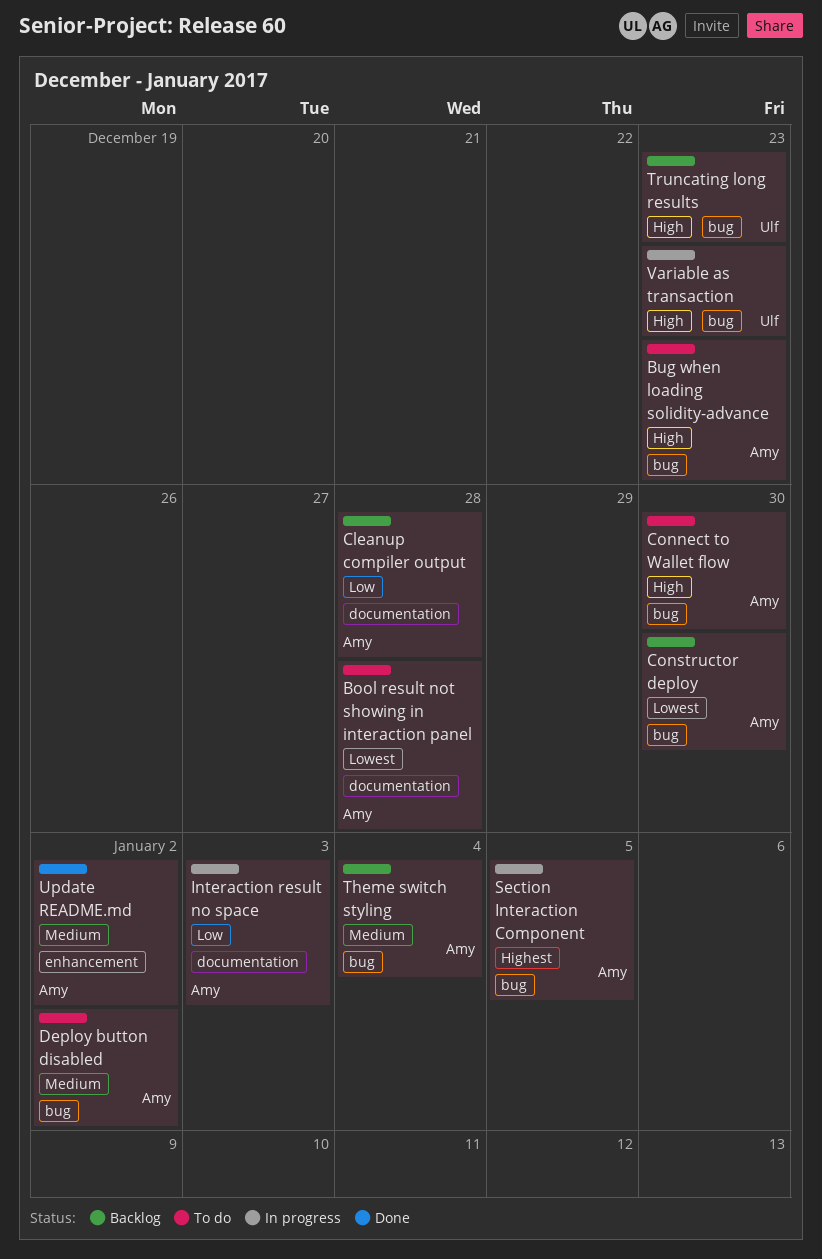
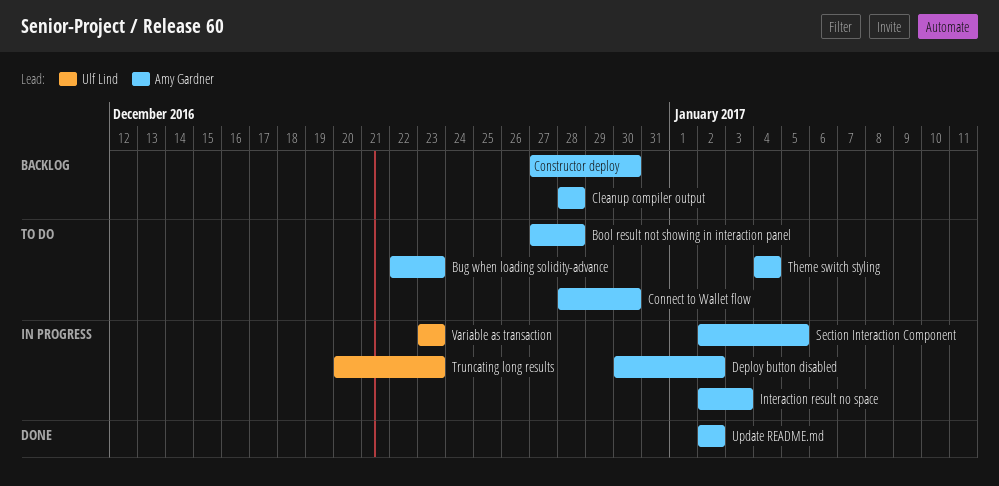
Deploy button disabled, status: To do -> In progress
Theme switch styling, status: Backlog -> To do
Truncating long results, status: Backlog -> In progress

